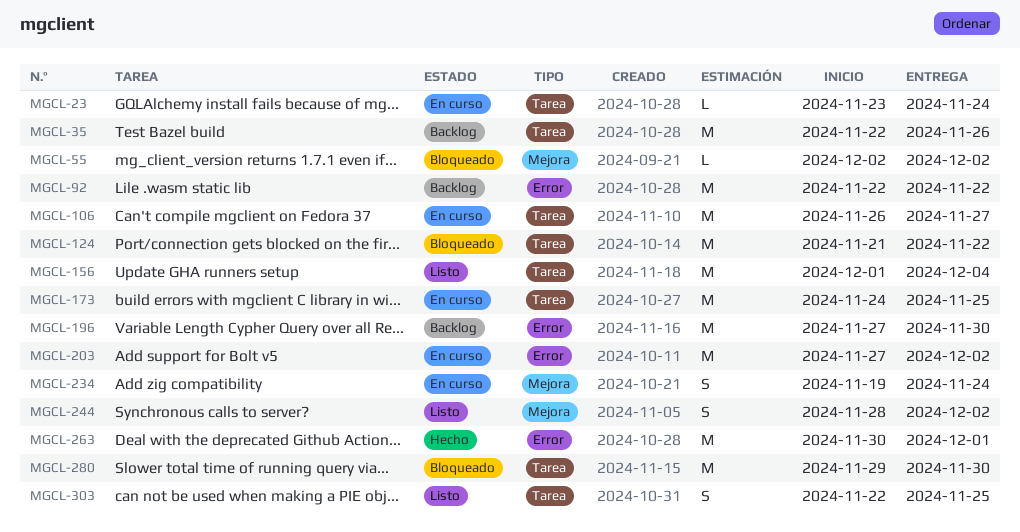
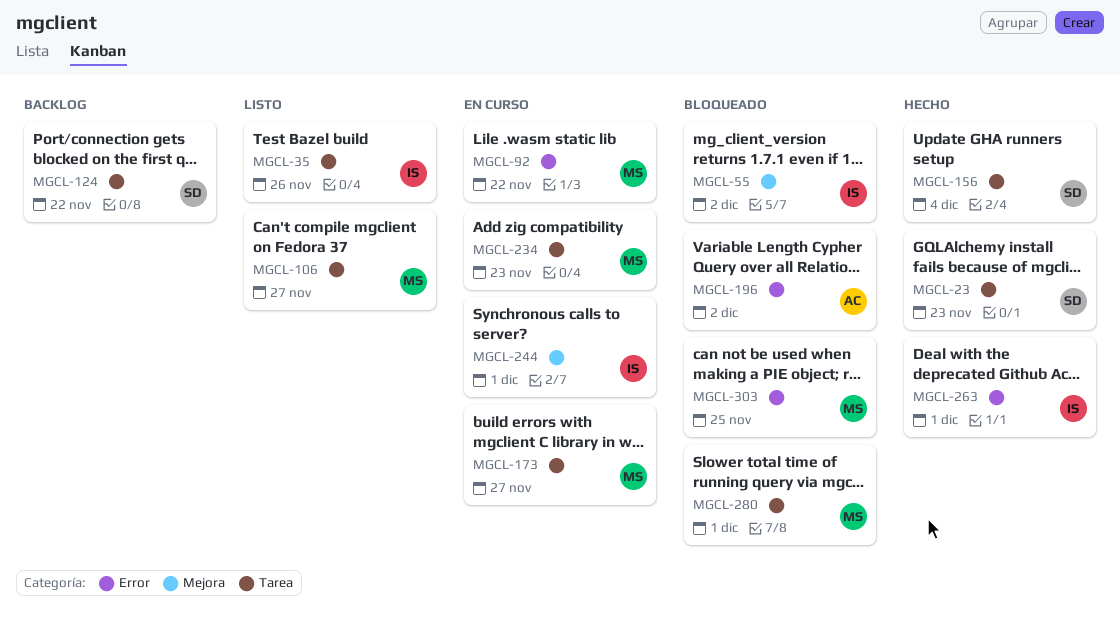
MGCL-23, status: En curso -> Hecho
MGCL-23, due: Nov 24 -> Nov 23
MGCL-35, status: Backlog -> Listo
MGCL-92, status: Backlog -> En curso
MGCL-106, status: En curso -> Listo
MGCL-124, status: Bloqueado -> Backlog
MGCL-156, status: Listo -> Hecho
MGCL-173, due: Nov 25 -> Nov 27
MGCL-196, status: Backlog -> Bloqueado
MGCL-196, due: Nov 30 -> Dec 2
MGCL-203: present -> none
MGCL-234, label: Mejora -> Tarea
MGCL-234, due: Nov 24 -> Nov 23
MGCL-244, status: Listo -> En curso
MGCL-244, due: Dec 2 -> Dec 1
MGCL-280, due: Nov 30 -> Dec 1
MGCL-303, status: Listo -> Bloqueado
MGCL-303, label: Tarea -> Error

